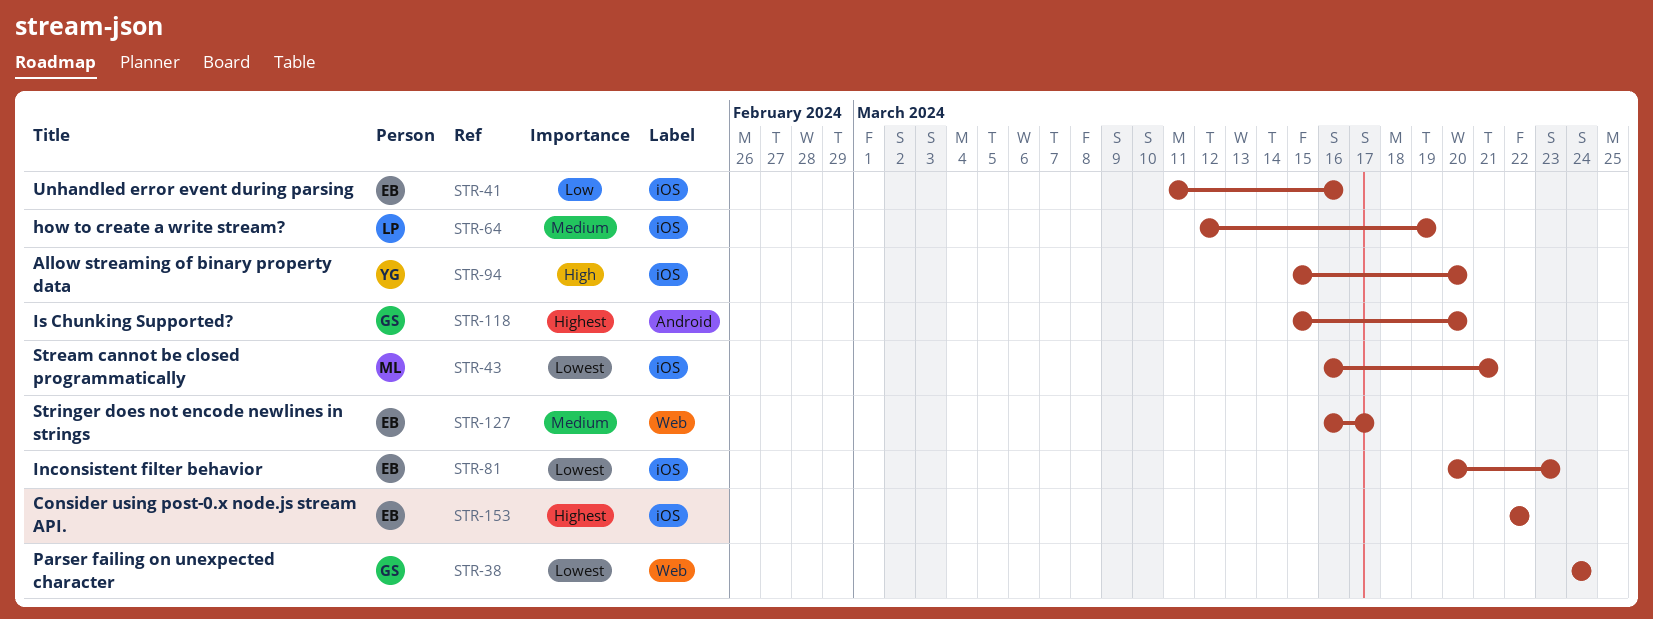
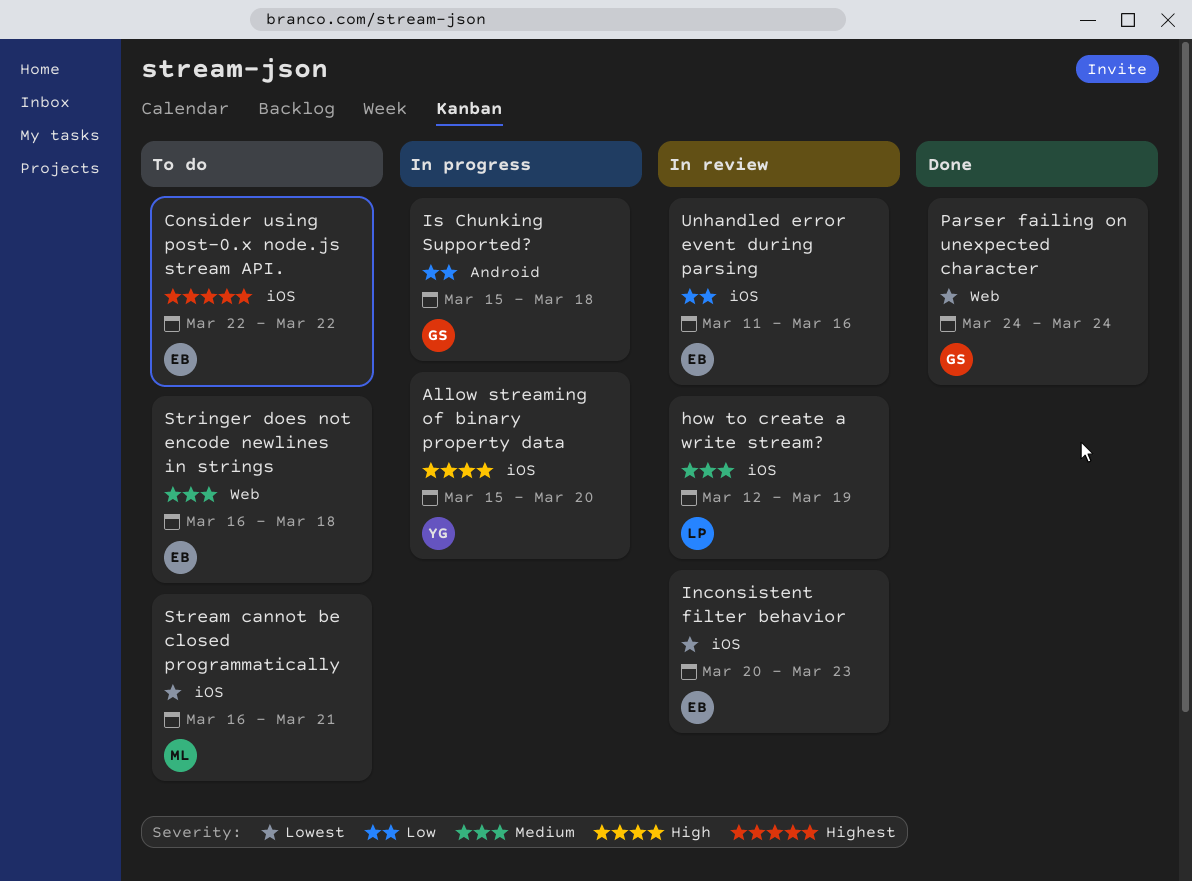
Is Chunking Supported?, priority: Highest -> Low
Is Chunking Supported?, due: Mar 20 -> Mar 18
Stringer does not encode newlines in strings, due: Mar 17 -> Mar 18

